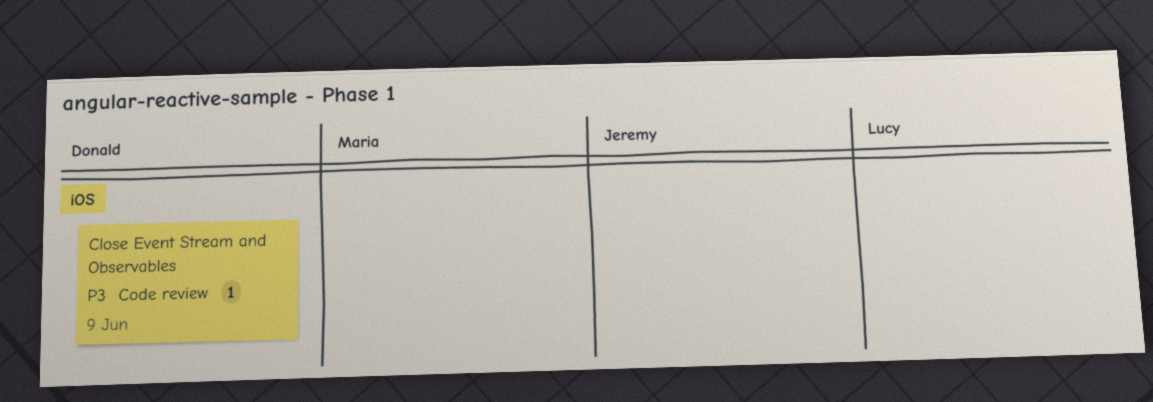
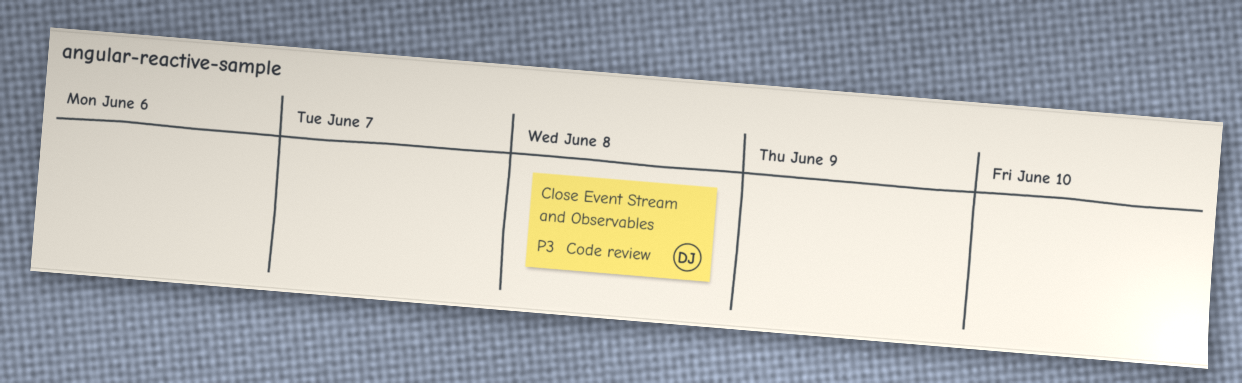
Close Event Stream and Observables, due: Jun 9 -> Jun 8

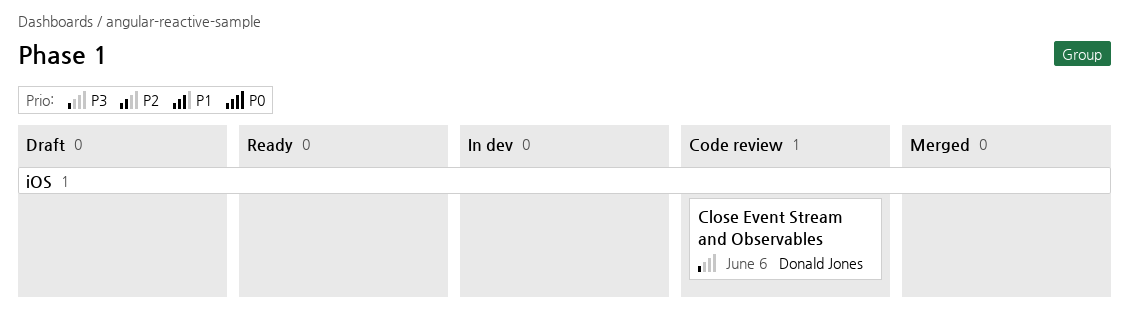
Close Event Stream and Observables, due: Jun 8 -> Jun 6

